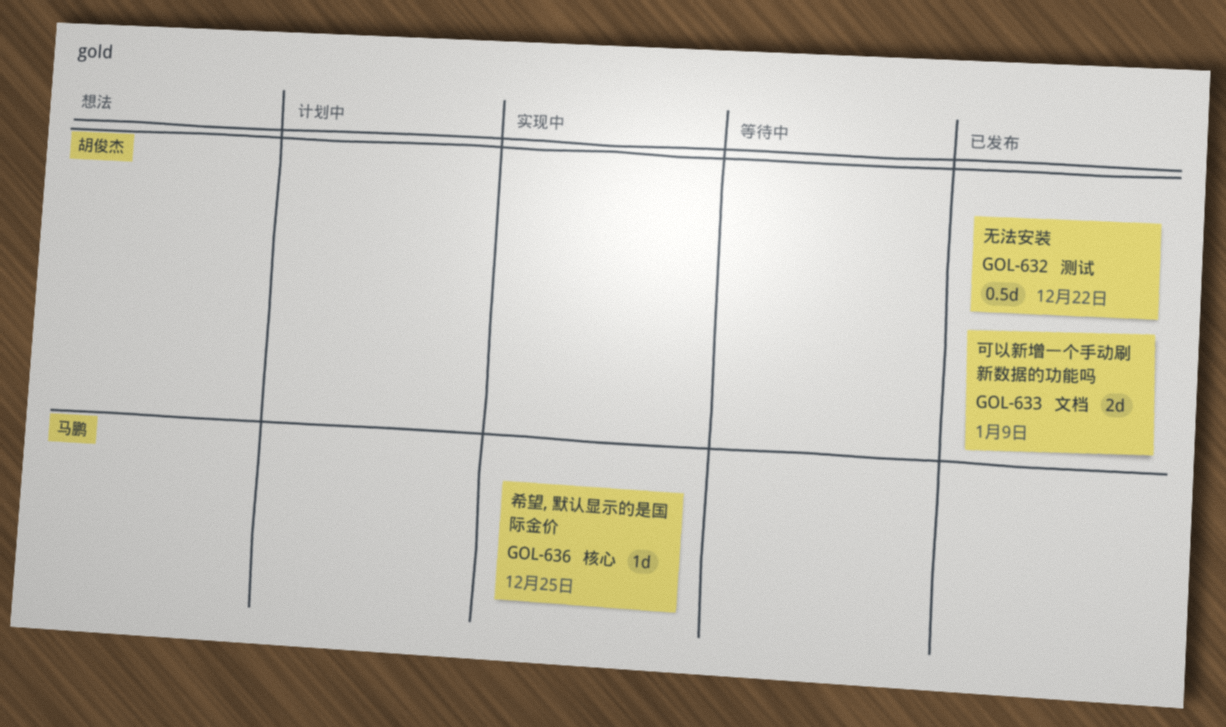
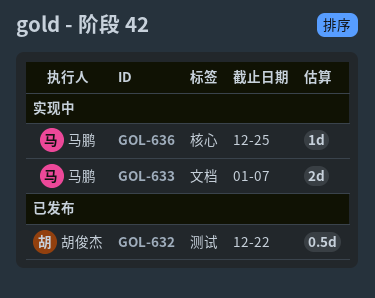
GOL-633, status: 已发布 -> 实现中
GOL-633, owner: 胡俊杰 -> 马鹏
GOL-633, due: Jan 9 -> Jan 7

